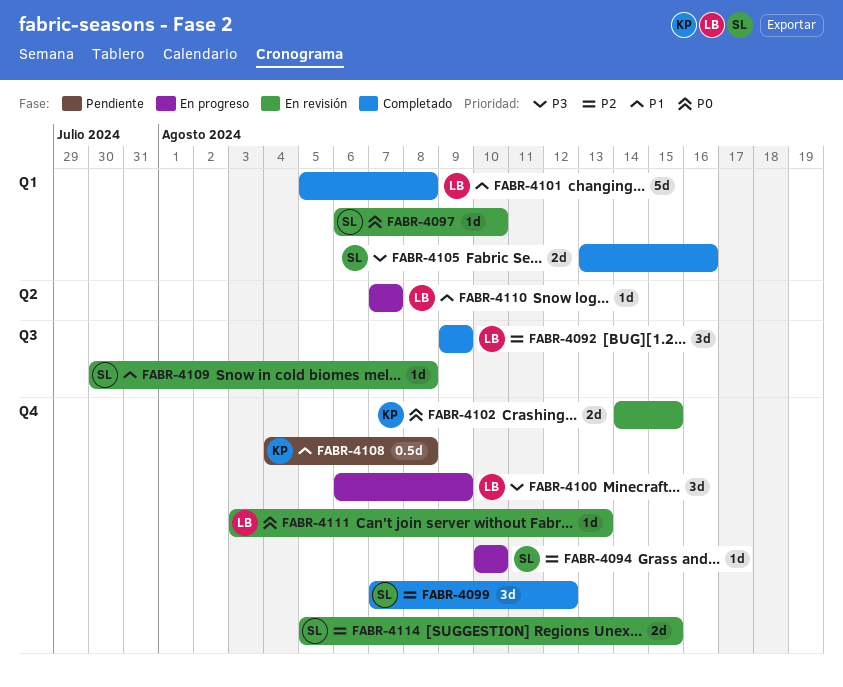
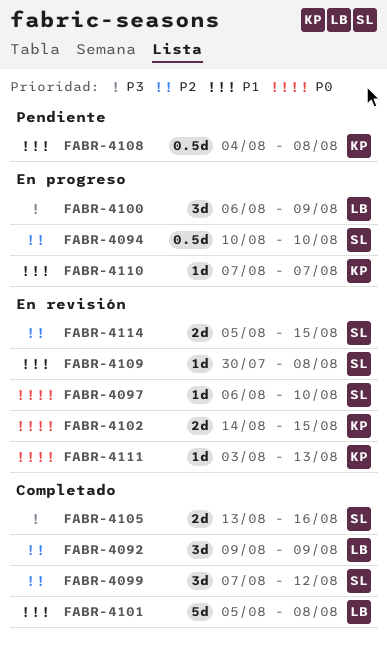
FABR-4094, estimate: 1d -> 0.5d
FABR-4110, owner: LB -> KP
FABR-4111, owner: LB -> KP

